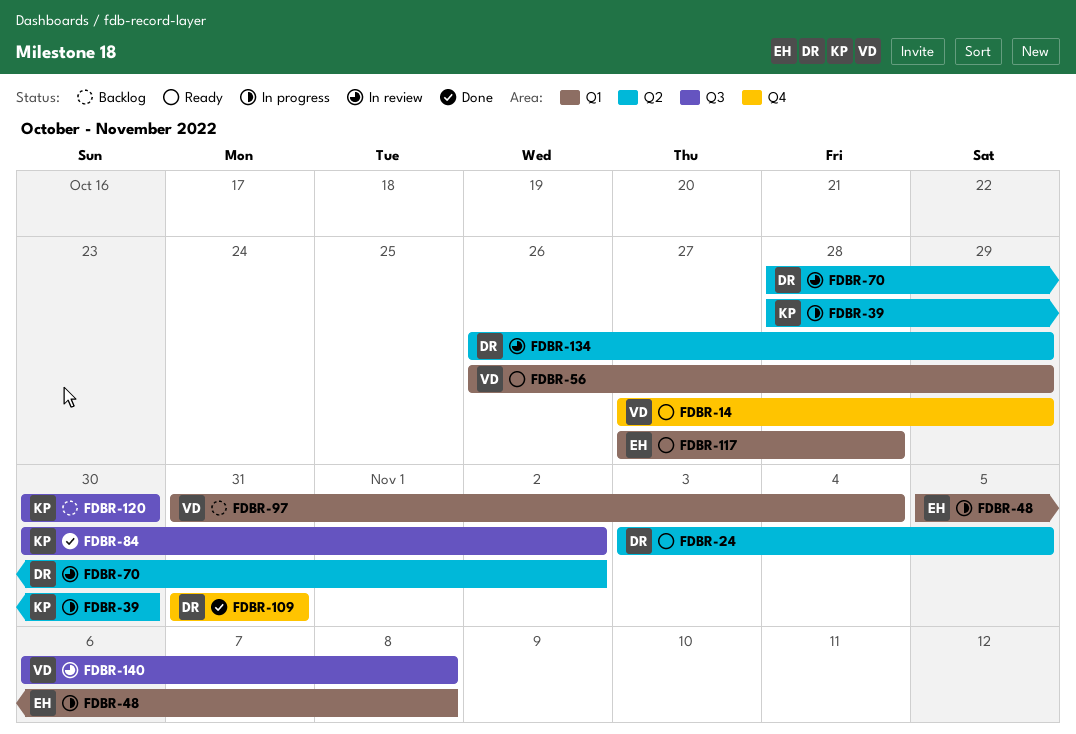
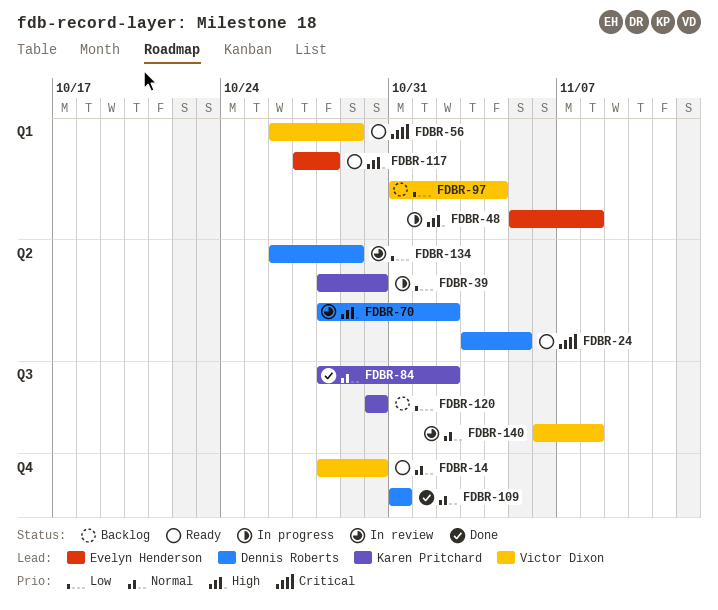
FDBR-14, start: Oct 27 -> Oct 28
FDBR-14, due: Oct 29 -> Oct 30
FDBR-84, start: Oct 30 -> Oct 28

